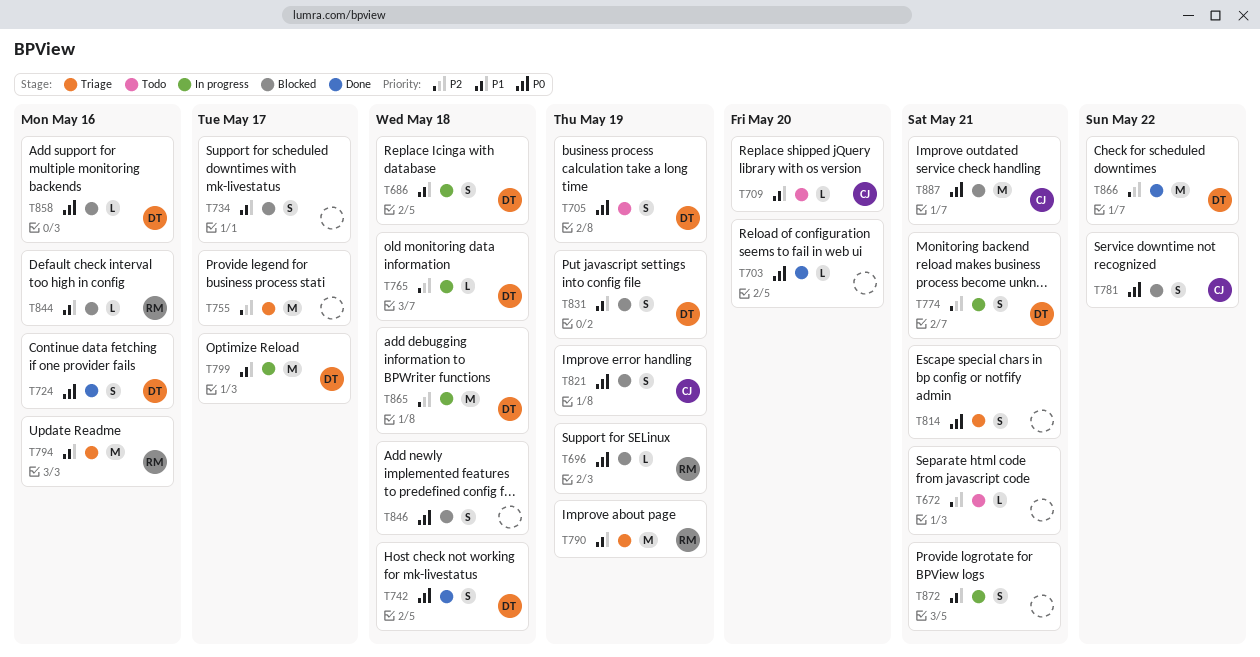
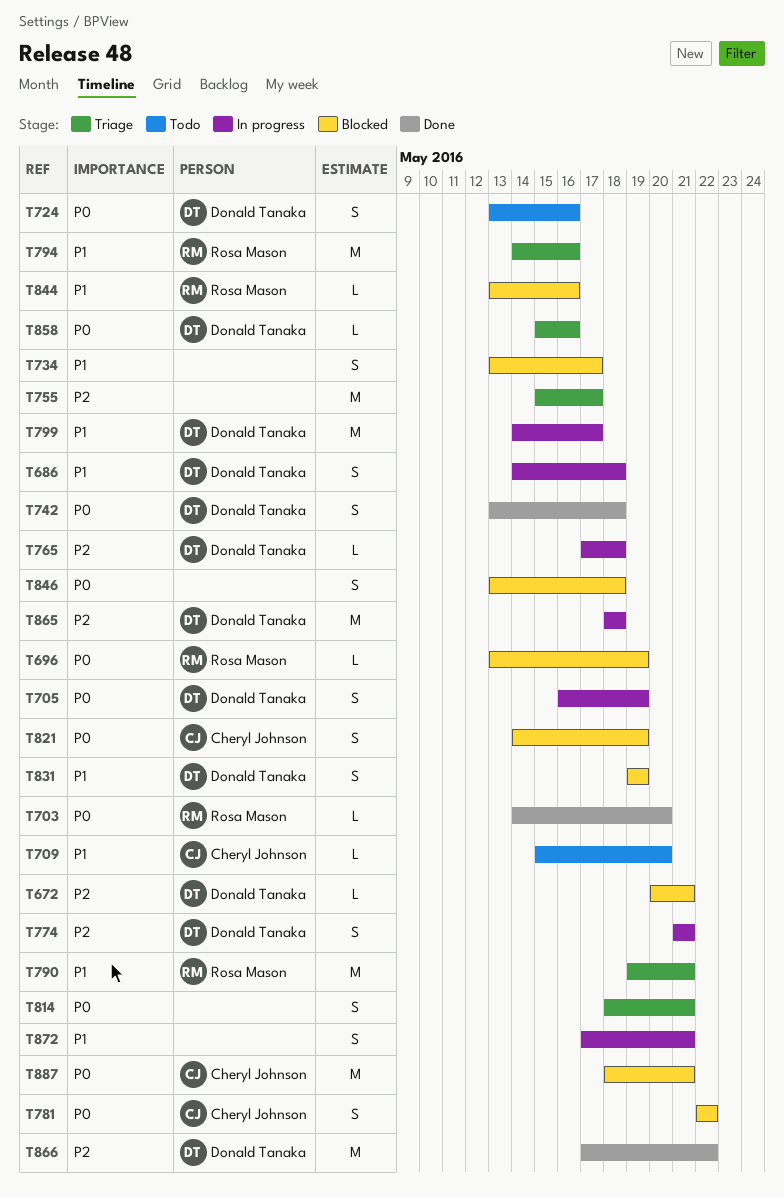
T672, status: Todo -> Blocked
T672, owner: none -> Donald Tanaka
T703, owner: none -> Rosa Mason
T705, status: Todo -> In progress
T724, status: Done -> Todo
T790, due: May 19 -> May 21
T858, status: Blocked -> Triage

